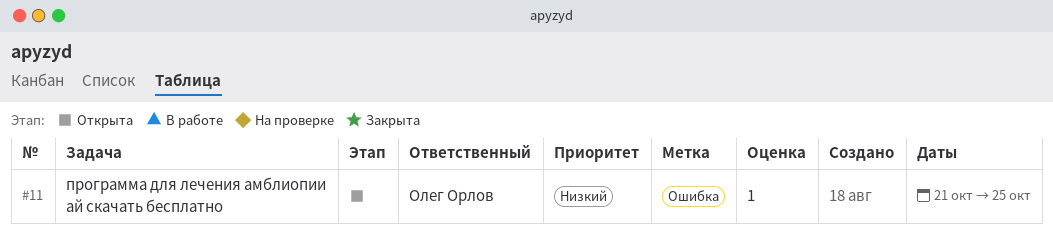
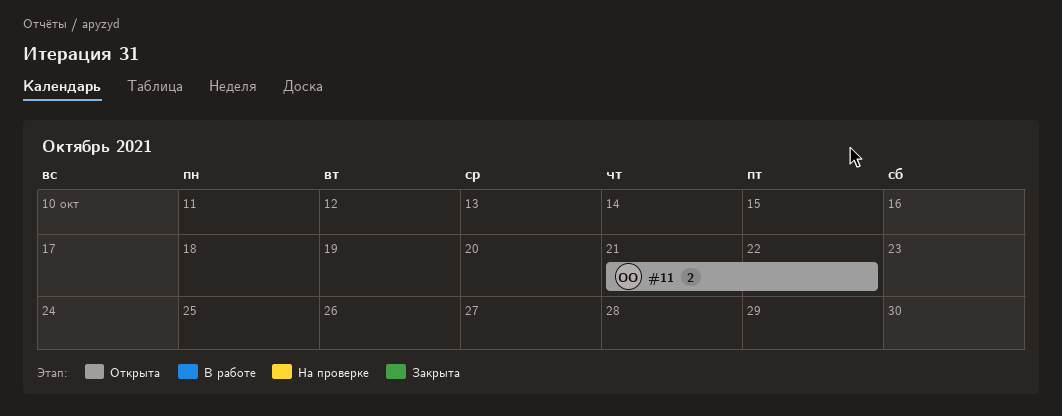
#11, estimate: 1 -> 2
#11, due: Oct 25 -> Oct 22

